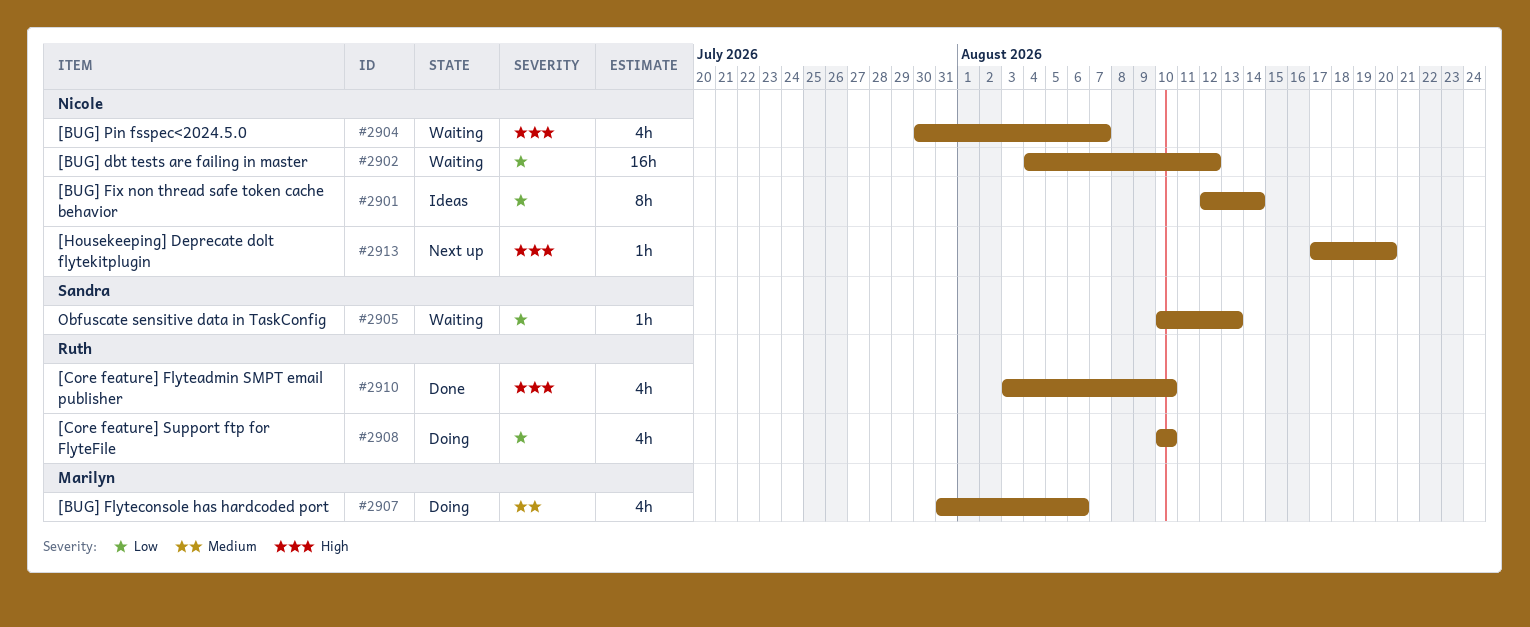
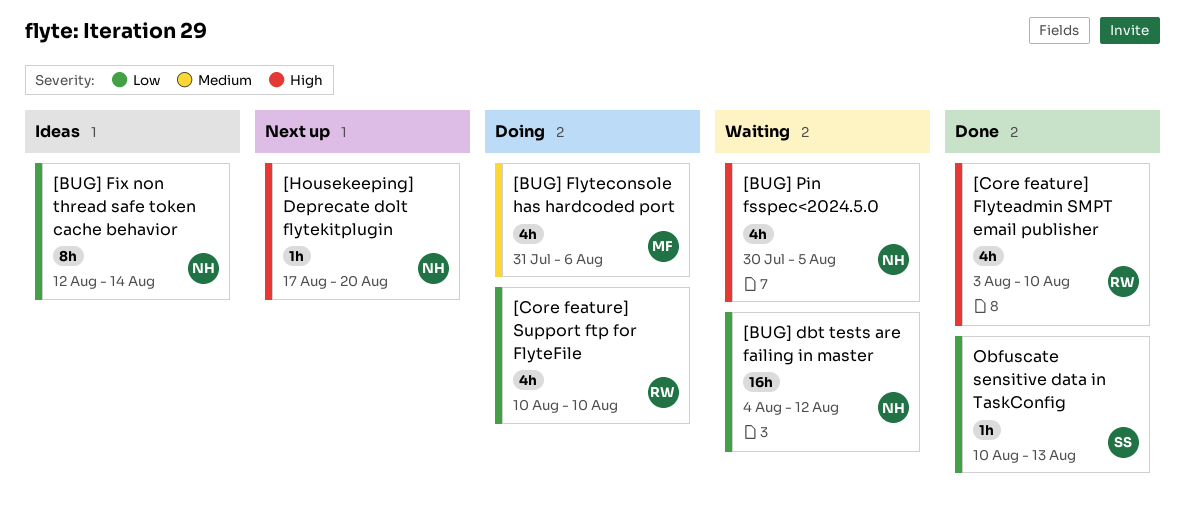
[BUG] Pin fsspec<2024.5.0, due: Aug 7 -> Aug 5
Obfuscate sensitive data in TaskConfig, status: Waiting -> Done

